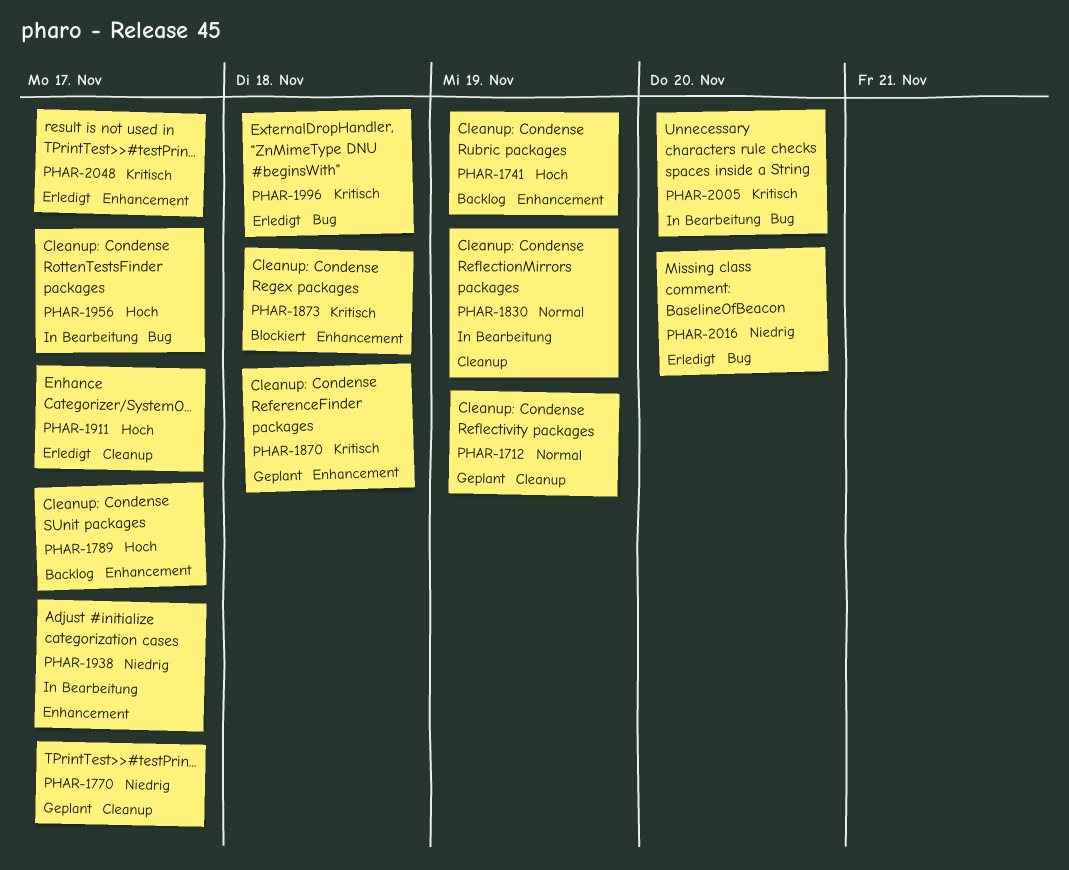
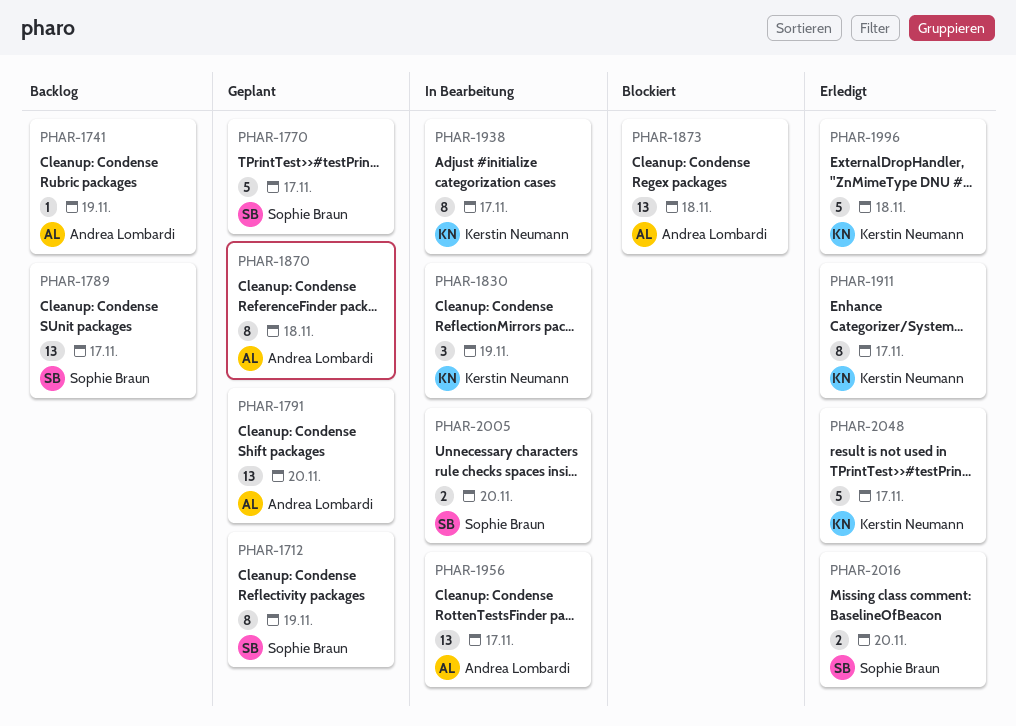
PHAR-1791: none -> present

